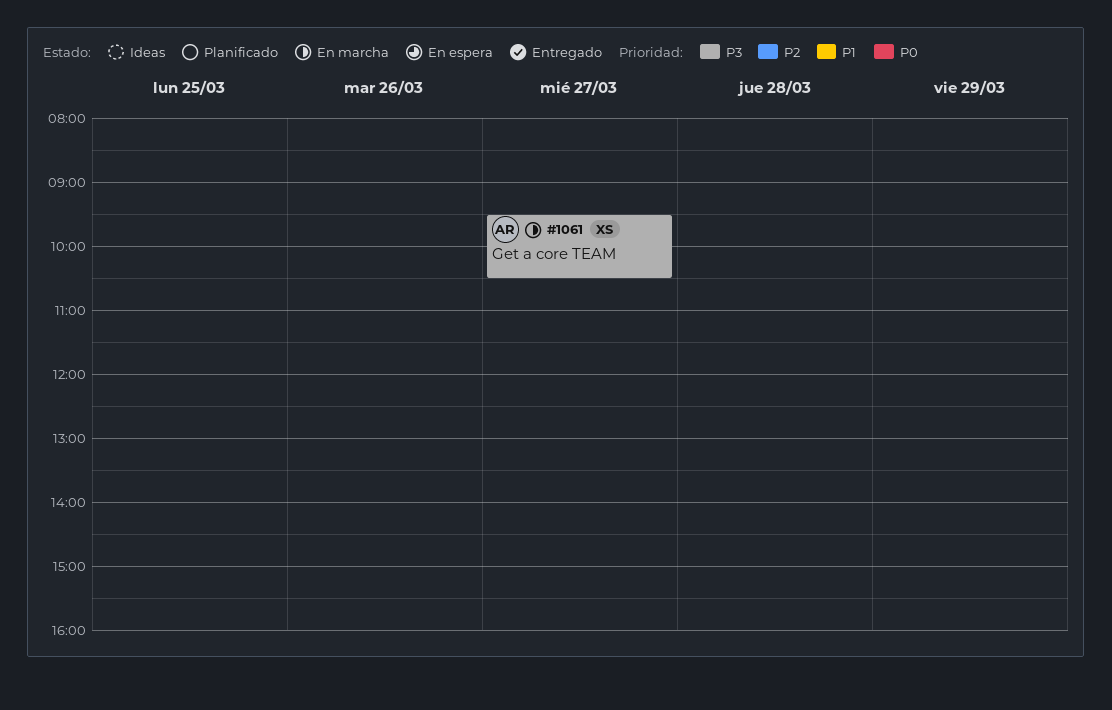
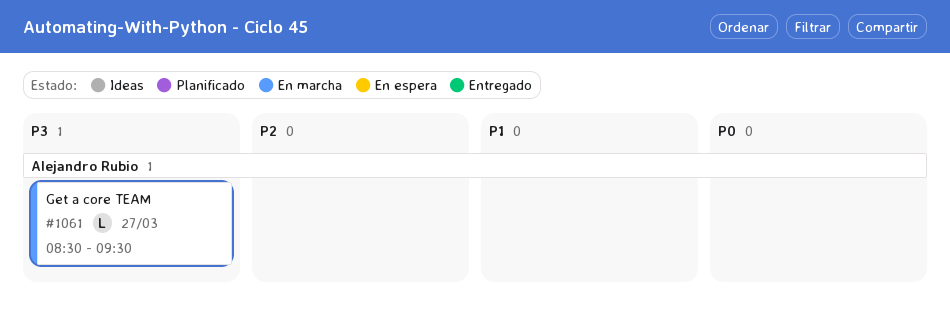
#1061, estimate: XS -> L
#1061, begins: 09:30 -> 08:30
#1061, ends: 10:30 -> 09:30

